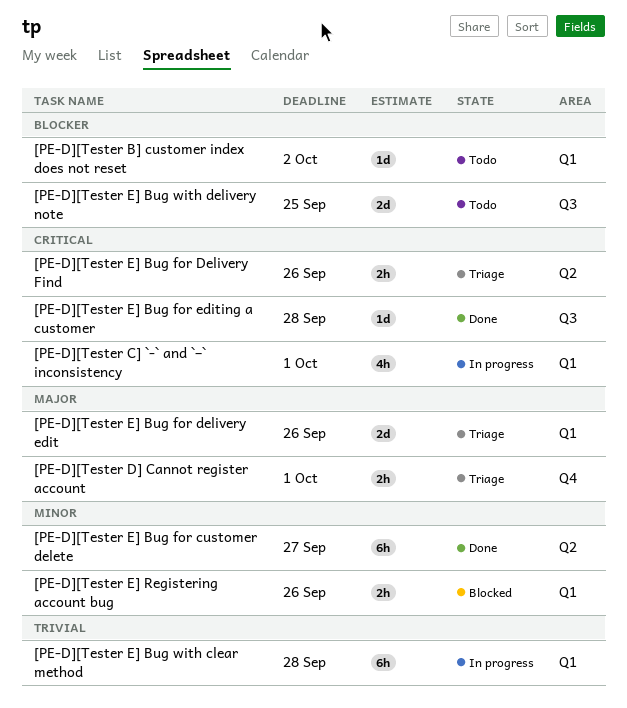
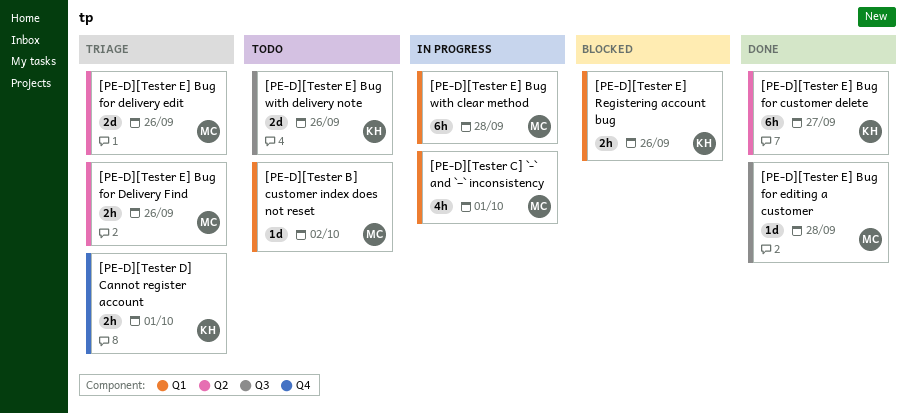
[PE-D][Tester E] Bug for delivery edit, label: Q1 -> Q2
[PE-D][Tester E] Bug with delivery note, due: Sep 25 -> Sep 26

